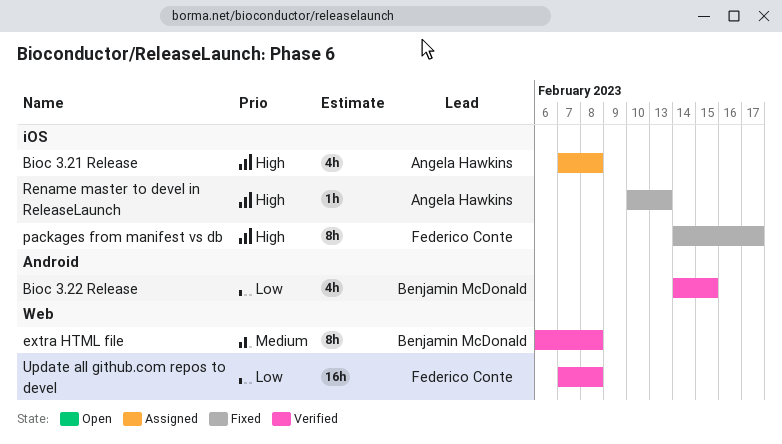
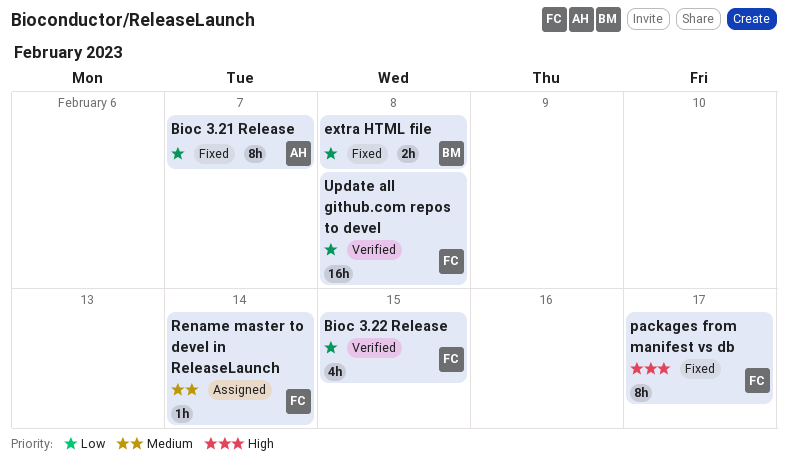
Bioc 3.21 Release, status: Assigned -> Fixed
Bioc 3.21 Release, priority: High -> Low
Bioc 3.21 Release, estimate: 4h -> 8h
Bioc 3.21 Release, due: Feb 8 -> Feb 7
Bioc 3.22 Release, owner: Benjamin McDonald -> Federico Conte
extra HTML file, status: Verified -> Fixed
extra HTML file, priority: Medium -> Low
extra HTML file, estimate: 8h -> 2h
Rename master to devel in ReleaseLaunch, status: Fixed -> Assigned
Rename master to devel in ReleaseLaunch, owner: Angela Hawkins -> Federico Conte
Rename master to devel in ReleaseLaunch, priority: High -> Medium
Rename master to devel in ReleaseLaunch, due: Feb 13 -> Feb 14

